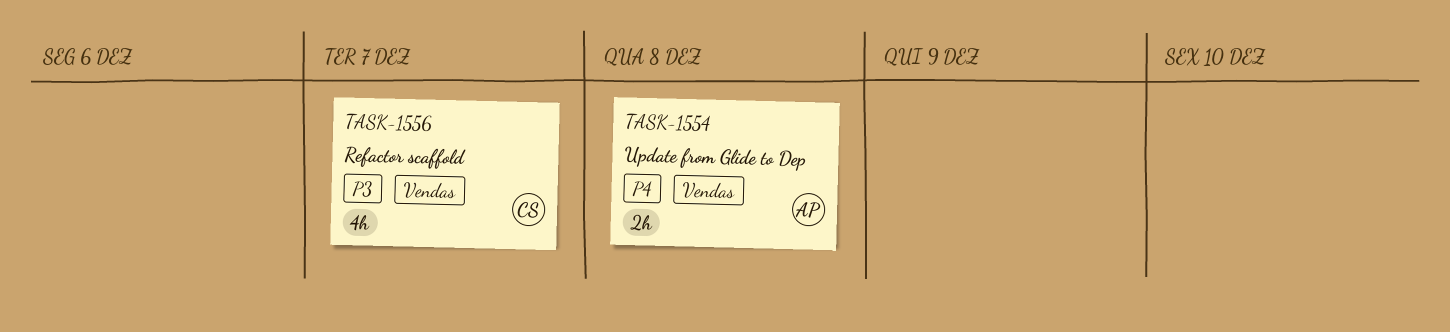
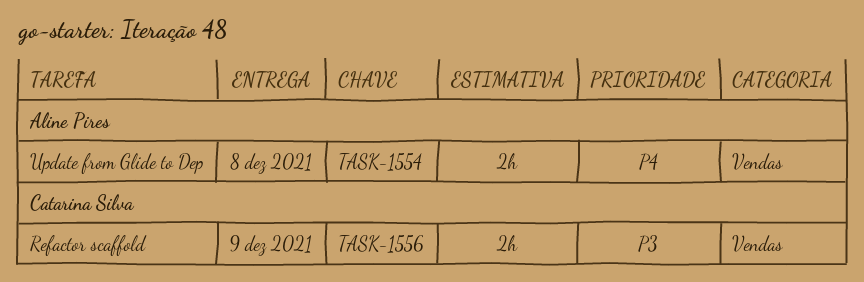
TASK-1556, estimate: 4h -> 2h
TASK-1556, due: Dec 7 -> Dec 9

